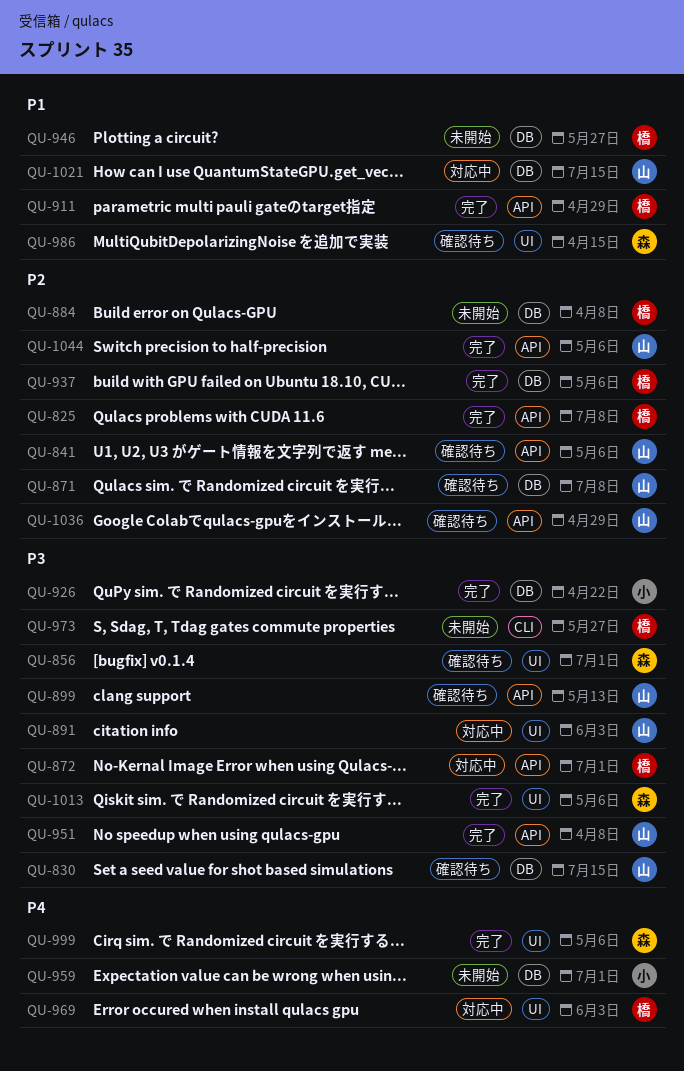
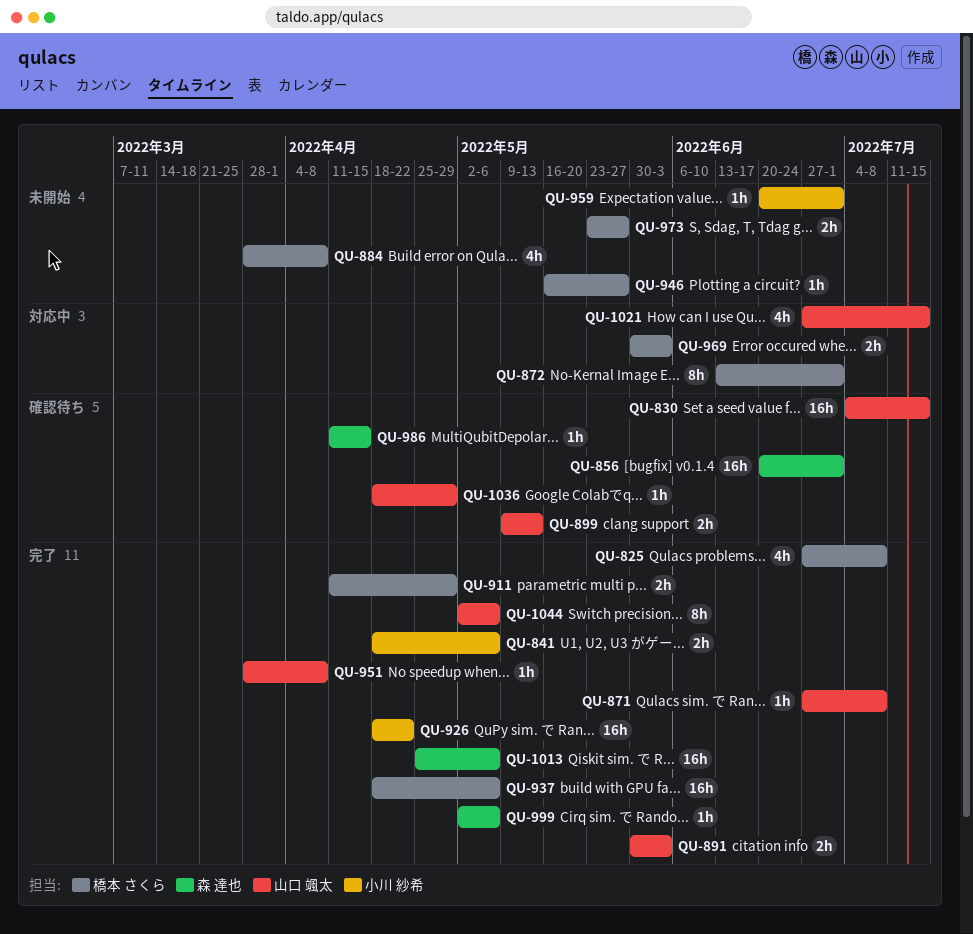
QU-841, status: 確認待ち -> 完了
QU-841, owner: 山口 颯太 -> 小川 紗希
QU-871, status: 確認待ち -> 完了
QU-891, status: 対応中 -> 完了

